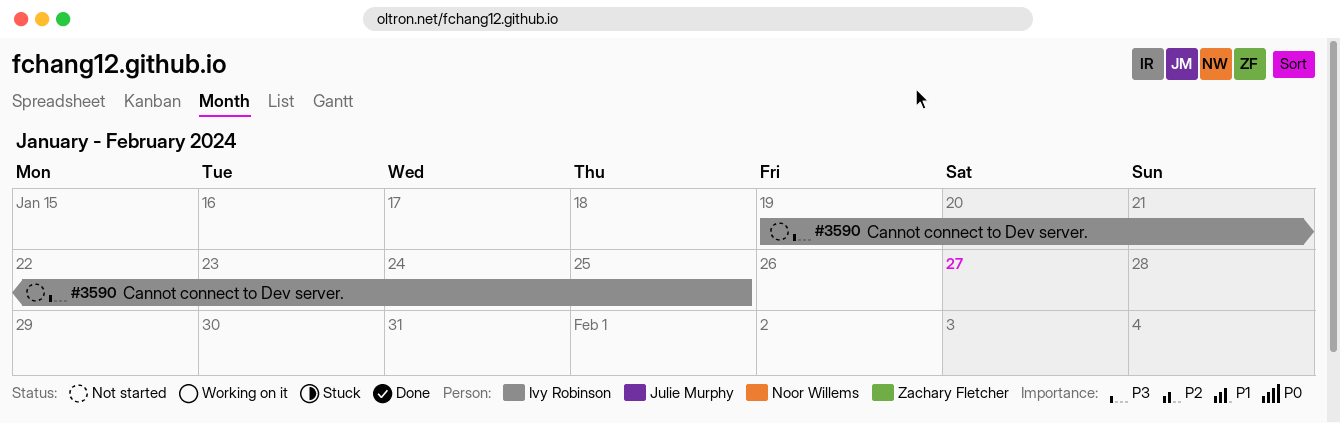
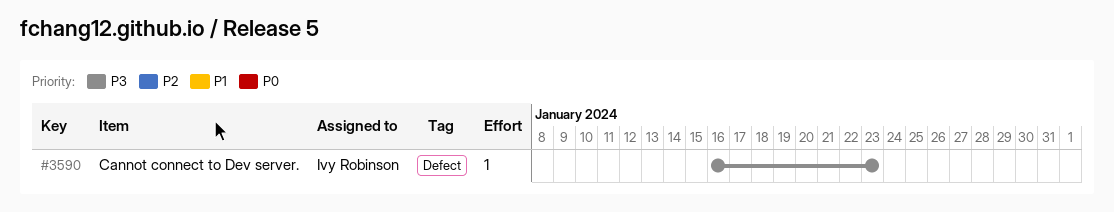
#3590, start: Jan 19 -> Jan 16
#3590, due: Jan 25 -> Jan 23

